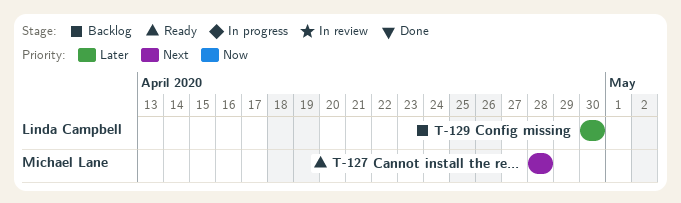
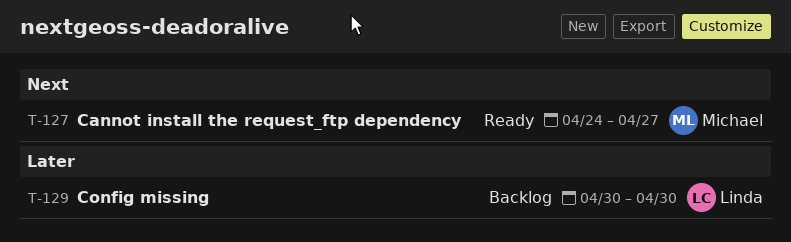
T-127, start: Apr 28 -> Apr 24
T-127, due: Apr 28 -> Apr 27

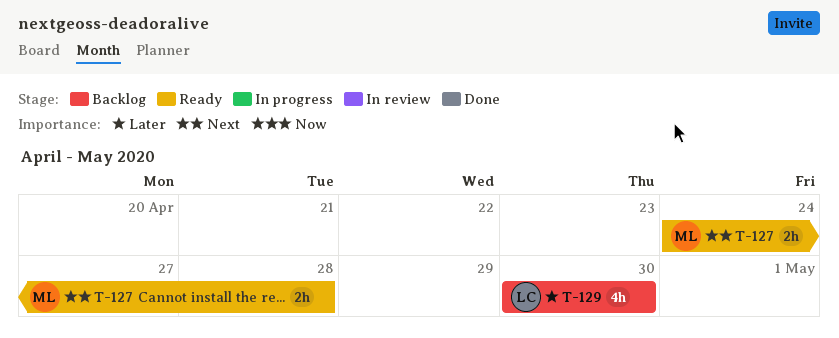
T-127, due: Apr 27 -> Apr 28

